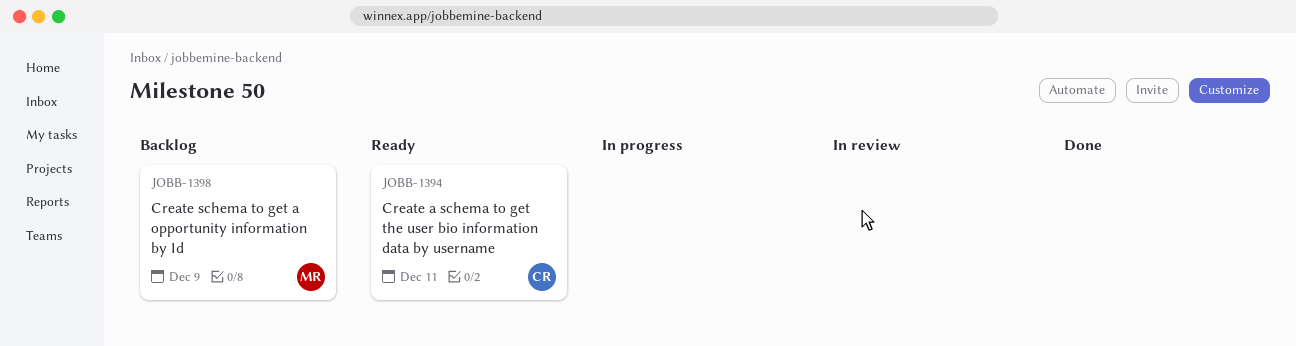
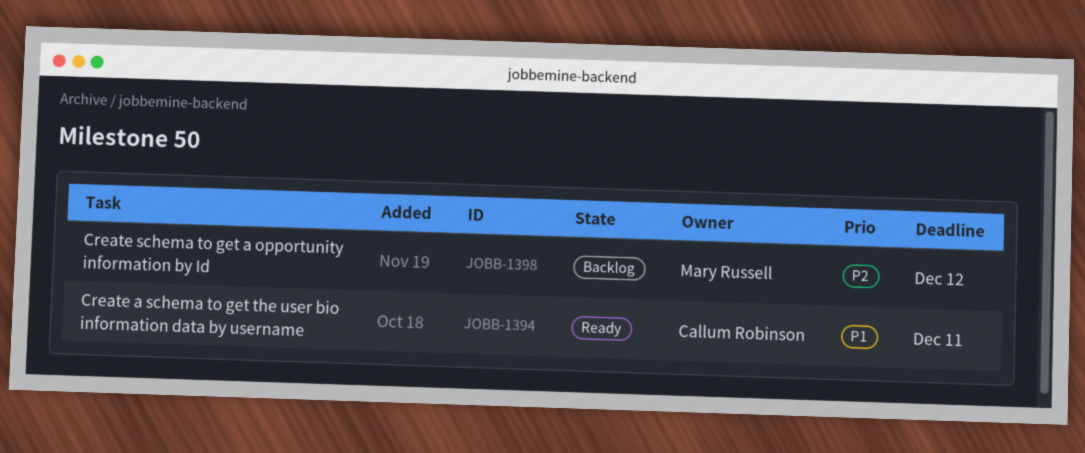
JOBB-1398, due: Dec 9 -> Dec 12

